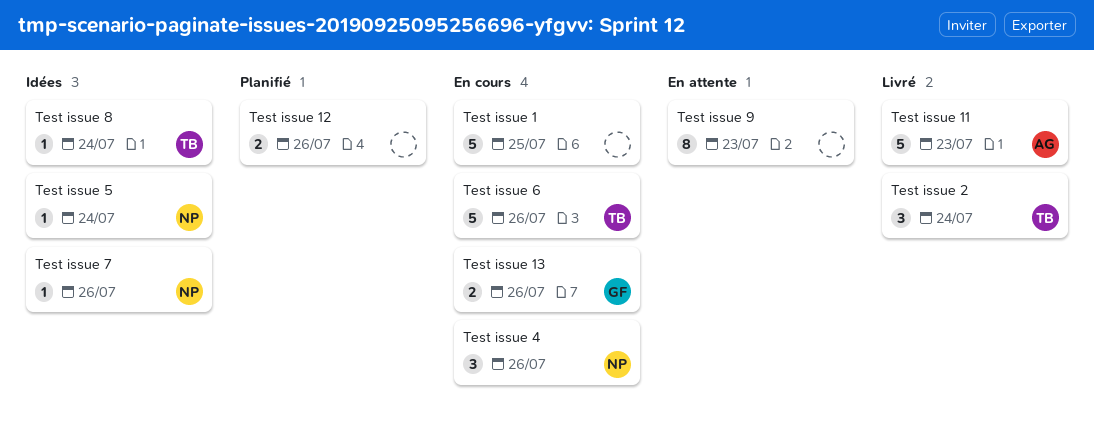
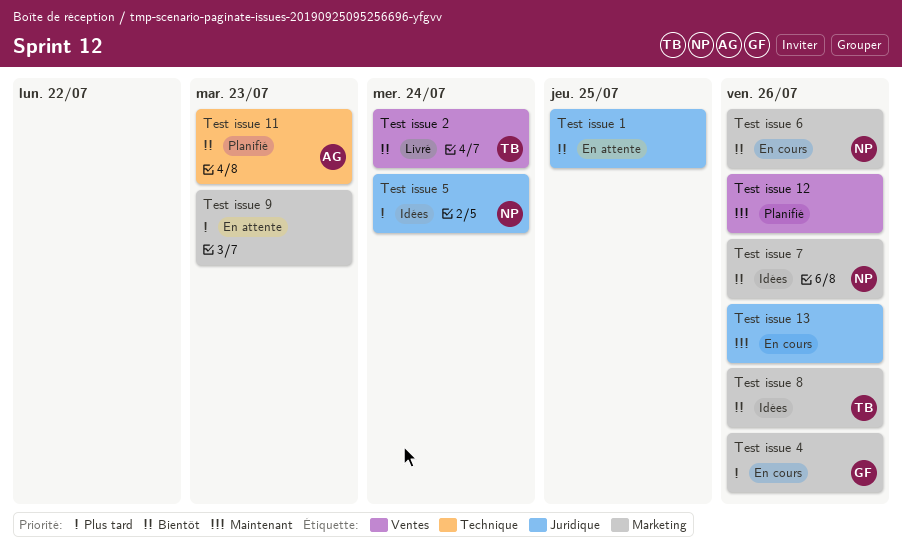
Test issue 1, status: En cours -> En attente
Test issue 11, status: Livré -> Planifié
Test issue 13, owner: GF -> none
Test issue 4, owner: NP -> GF
Test issue 6, owner: TB -> NP
Test issue 8, due: Jul 24 -> Jul 26

